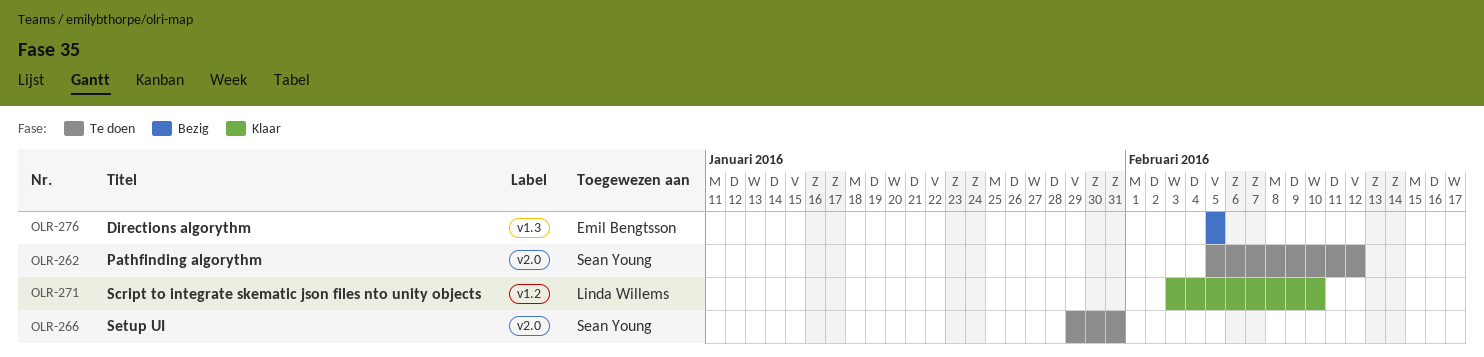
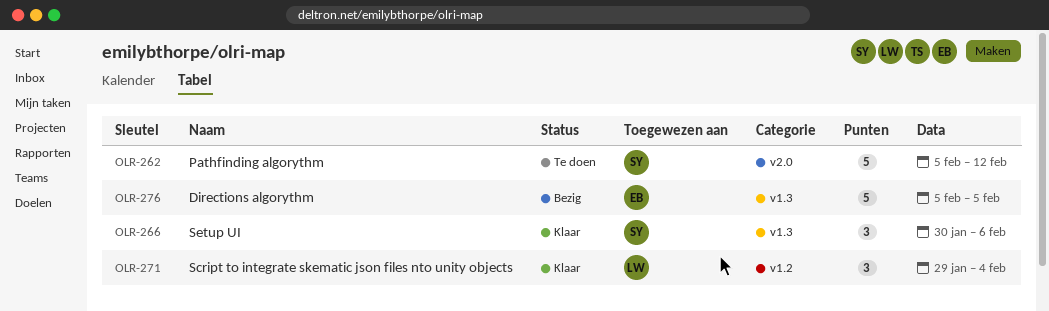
OLR-266, status: Te doen -> Klaar
OLR-266, label: v2.0 -> v1.3
OLR-266, start: Jan 29 -> Jan 30
OLR-266, due: Jan 31 -> Feb 6
OLR-271, start: Feb 3 -> Jan 29
OLR-271, due: Feb 10 -> Feb 4

